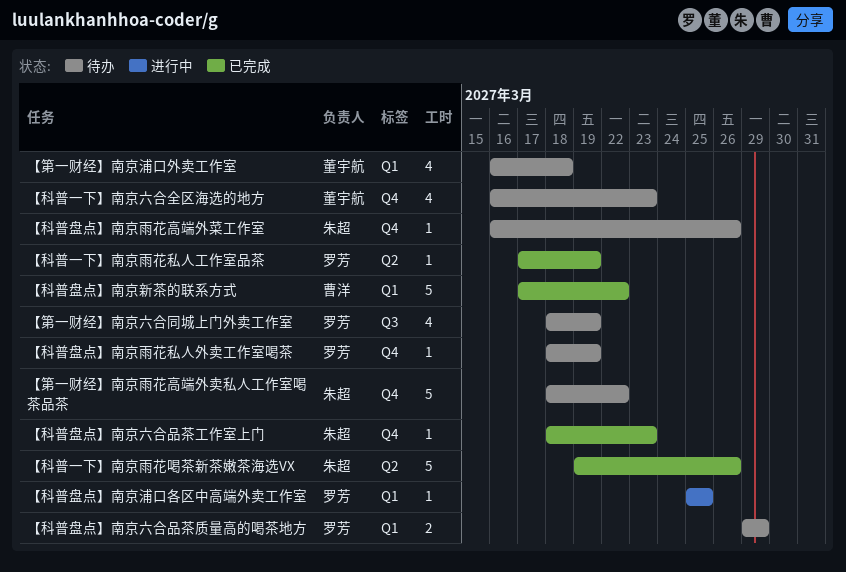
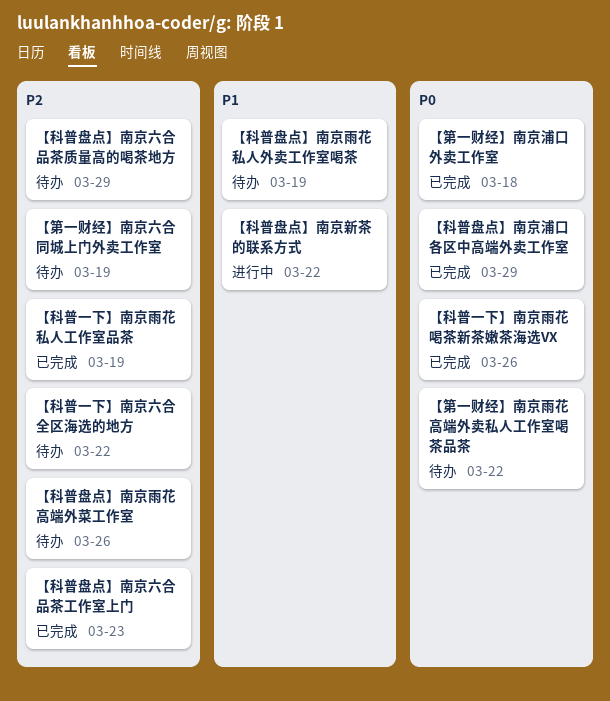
【科普一下】南京六合全区海选的地方, due: Mar 23 -> Mar 22
【科普盘点】南京新茶的联系方式, status: 已完成 -> 进行中
【科普盘点】南京浦口各区中高端外卖工作室, status: 进行中 -> 已完成
【科普盘点】南京浦口各区中高端外卖工作室, due: Mar 25 -> Mar 29
【第一财经】南京浦口外卖工作室, status: 待办 -> 已完成

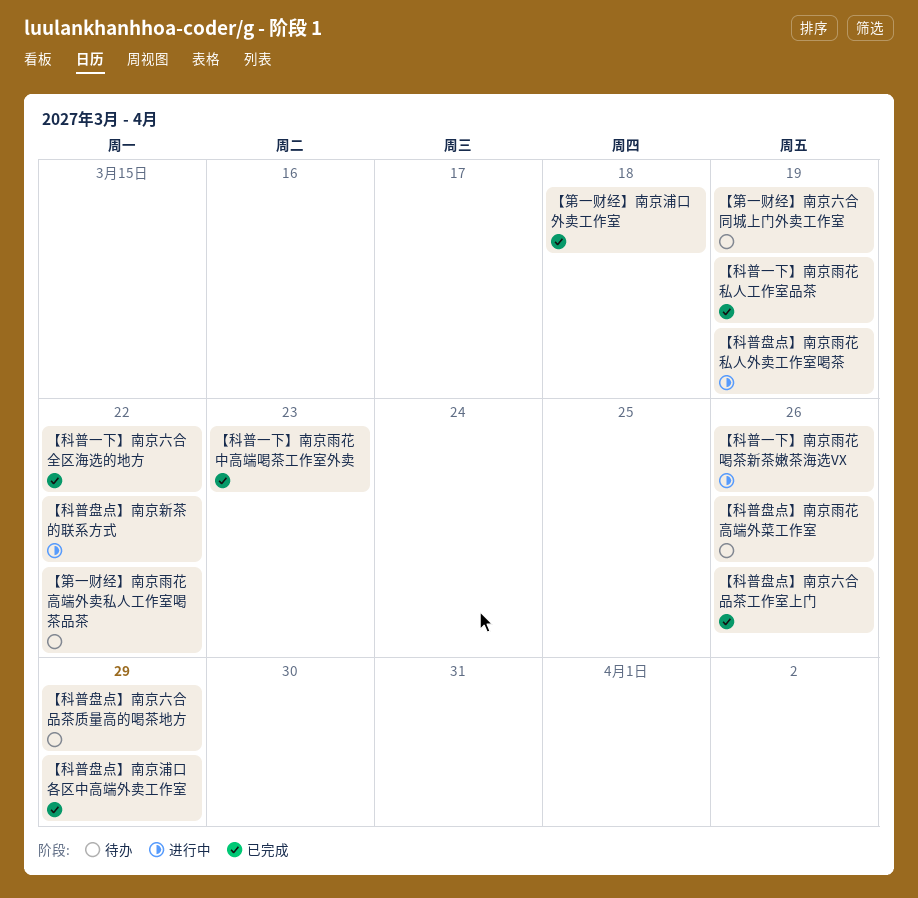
【科普一下】南京六合全区海选的地方, status: 待办 -> 已完成
【科普一下】南京雨花中高端喝茶工作室外卖: none -> present
【科普一下】南京雨花喝茶新茶嫩茶海选VX, status: 已完成 -> 进行中
【科普盘点】南京六合品茶工作室上门, due: Mar 23 -> Mar 26
【科普盘点】南京雨花私人外卖工作室喝茶, status: 待办 -> 进行中

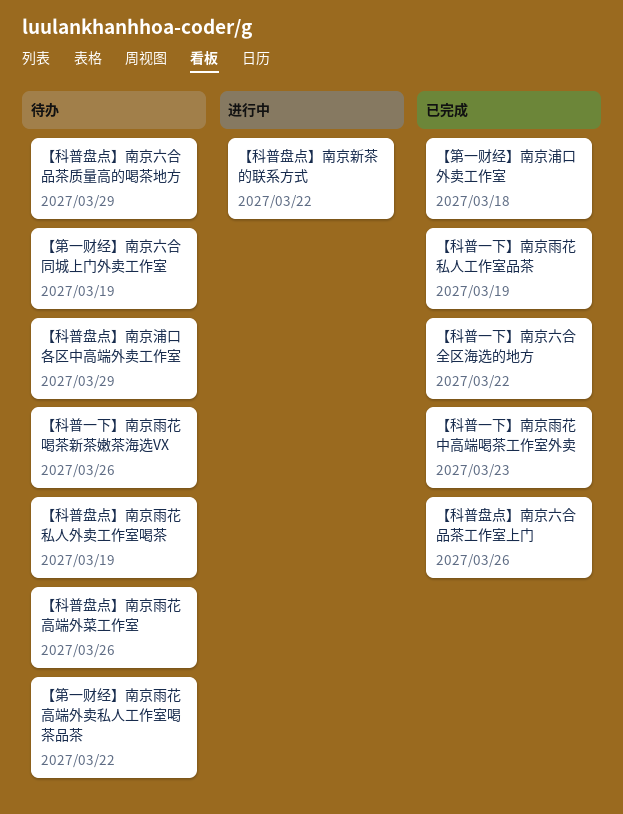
【科普一下】南京雨花喝茶新茶嫩茶海选VX, status: 进行中 -> 待办
【科普盘点】南京浦口各区中高端外卖工作室, status: 已完成 -> 待办
【科普盘点】南京雨花私人外卖工作室喝茶, status: 进行中 -> 待办

